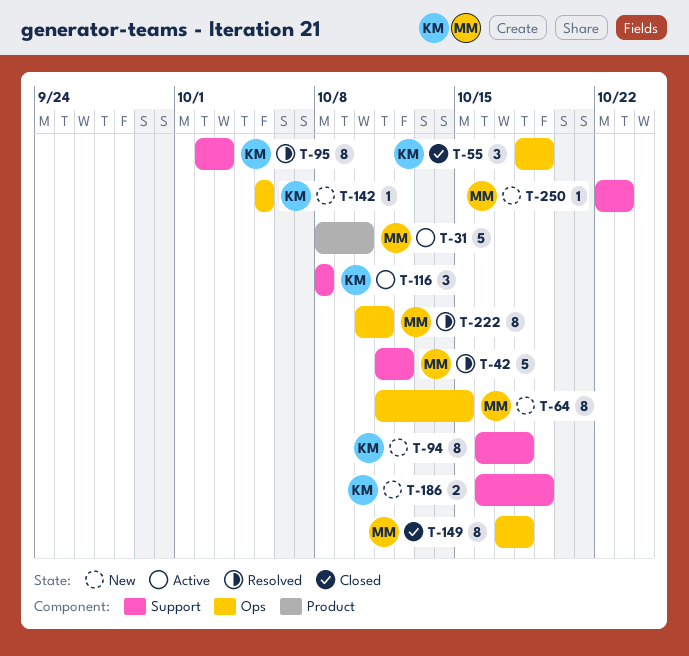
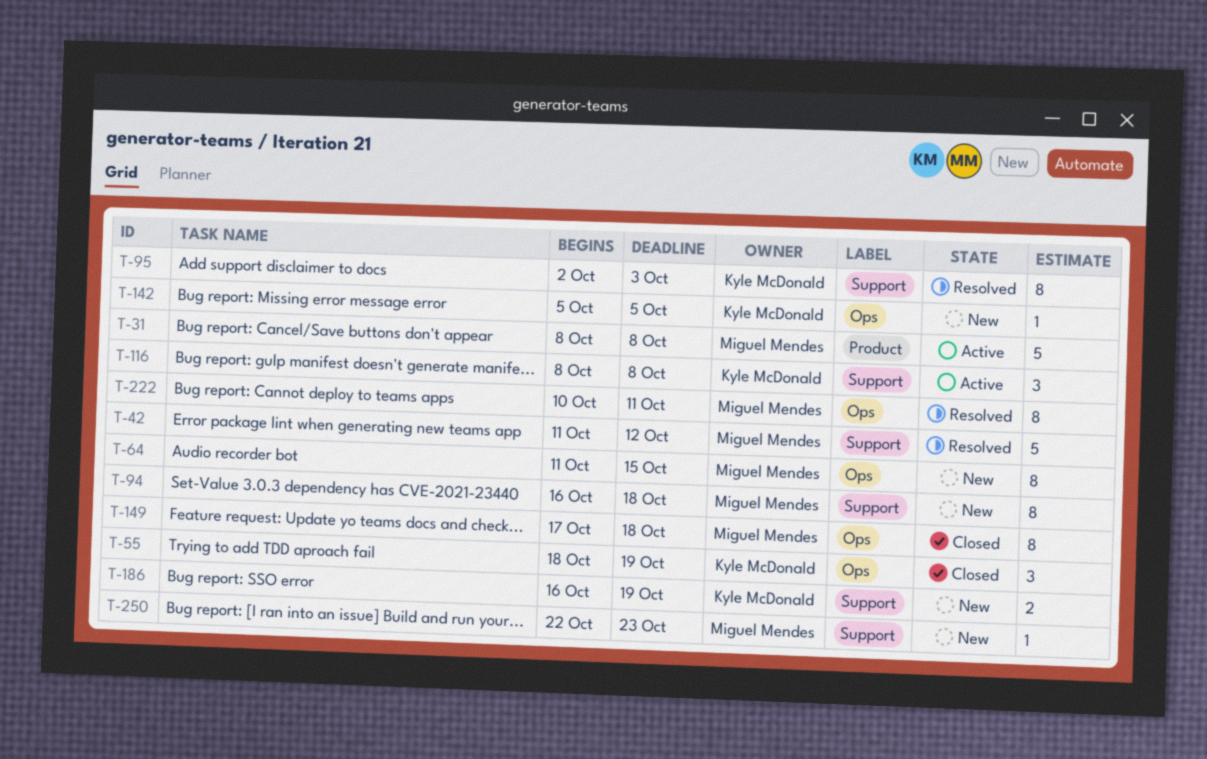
T-31, due: Oct 10 -> Oct 8
T-94, owner: Kyle McDonald -> Miguel Mendes

